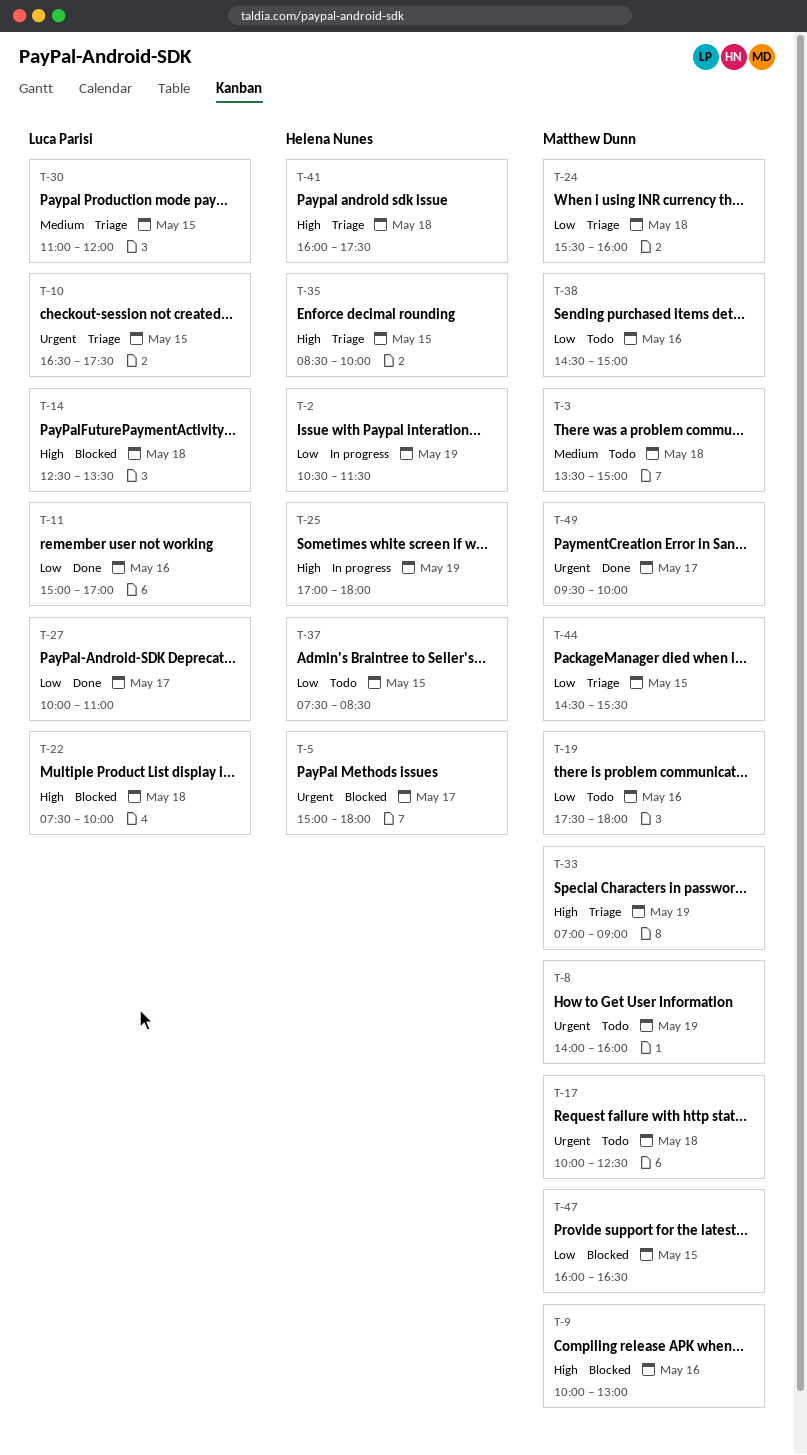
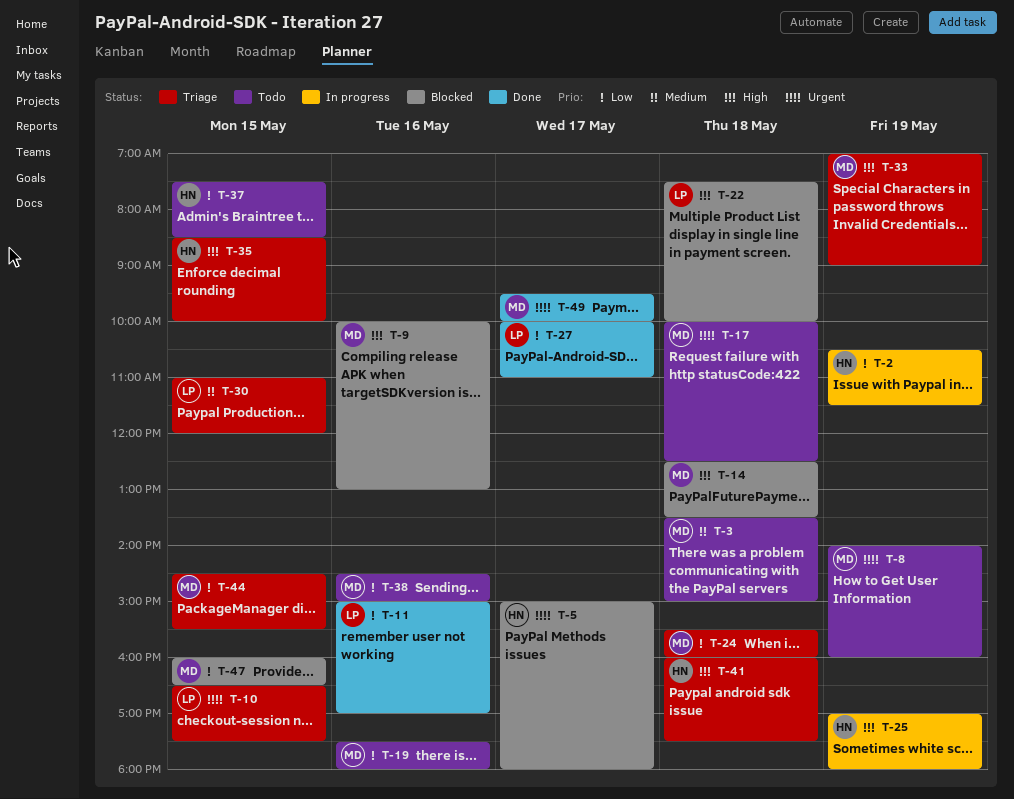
T-14, owner: Luca Parisi -> Matthew Dunn

